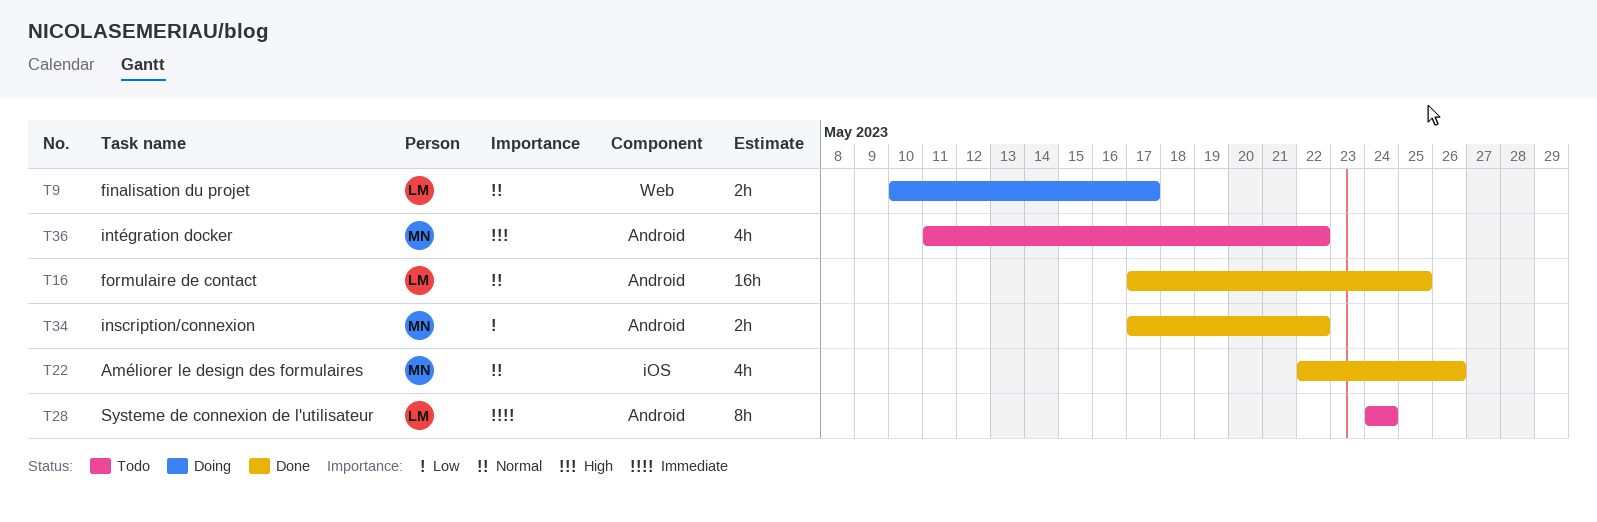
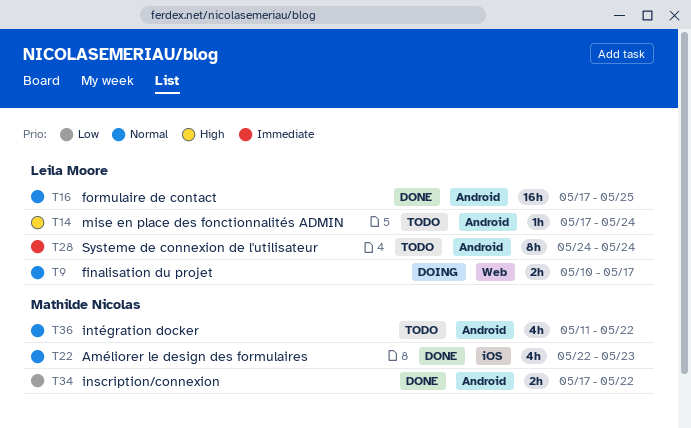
T14: none -> present
T22, due: May 26 -> May 23
T36, priority: High -> Normal

